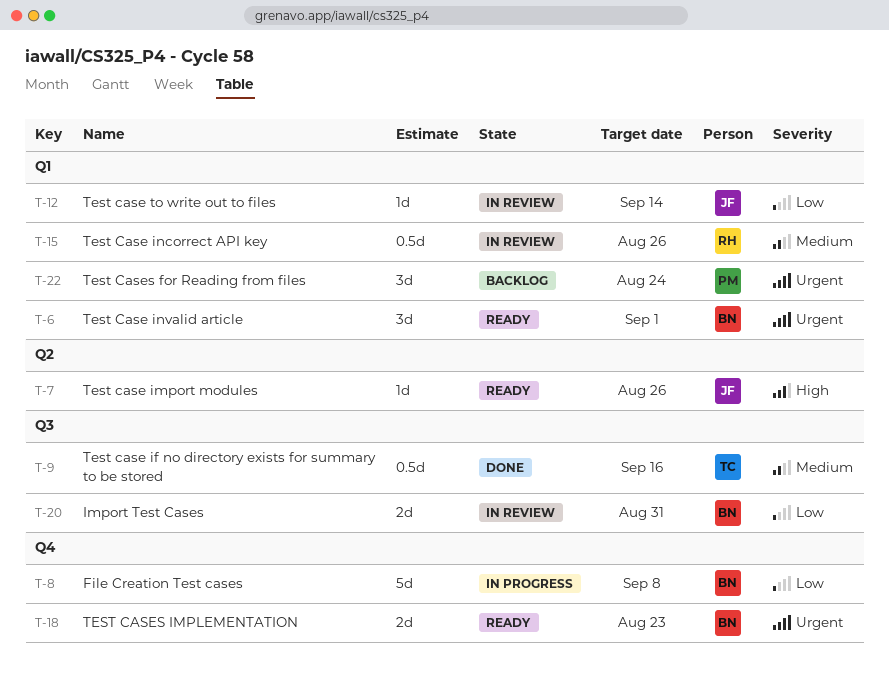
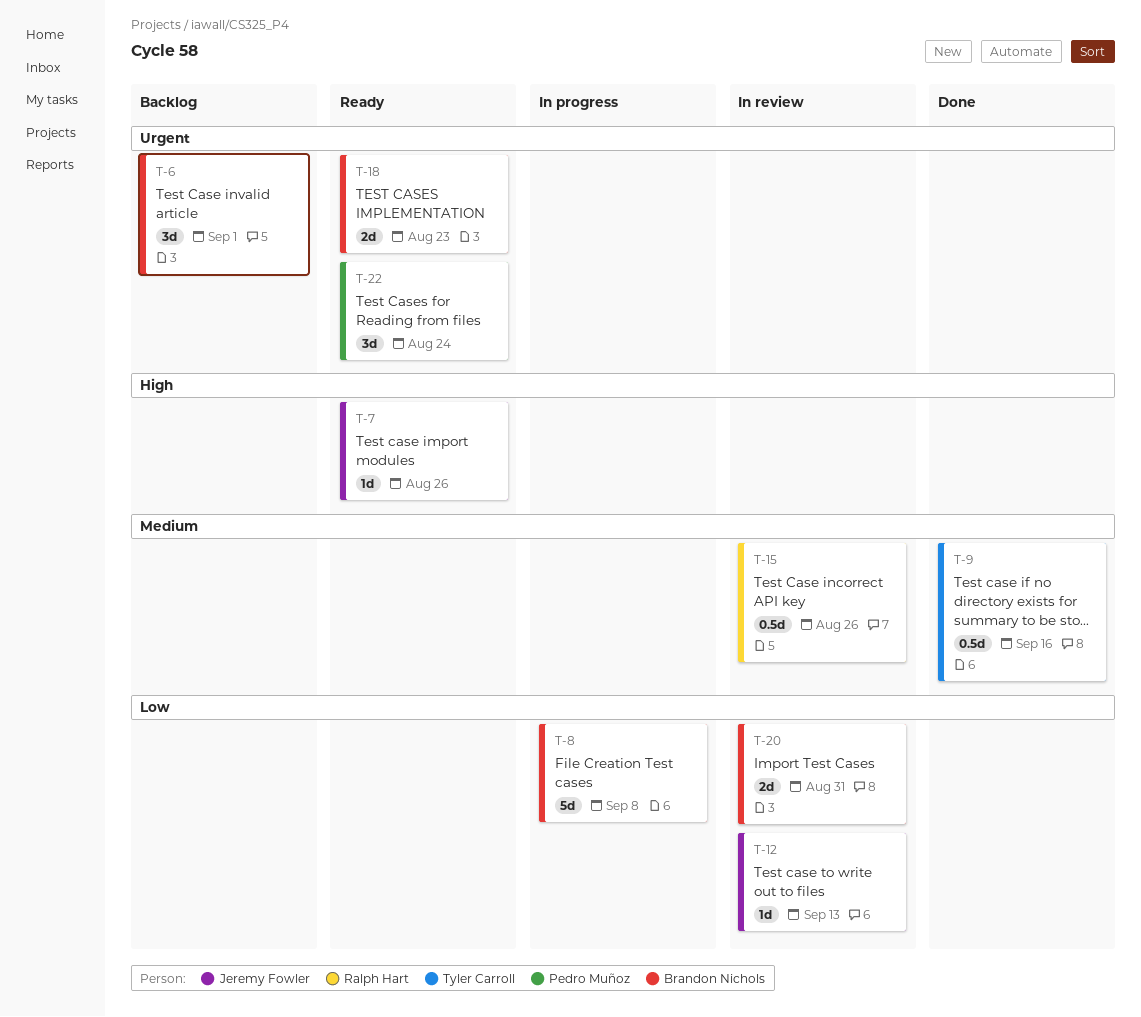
T-6, status: Ready -> Backlog
T-12, due: Sep 14 -> Sep 13
T-22, status: Backlog -> Ready

